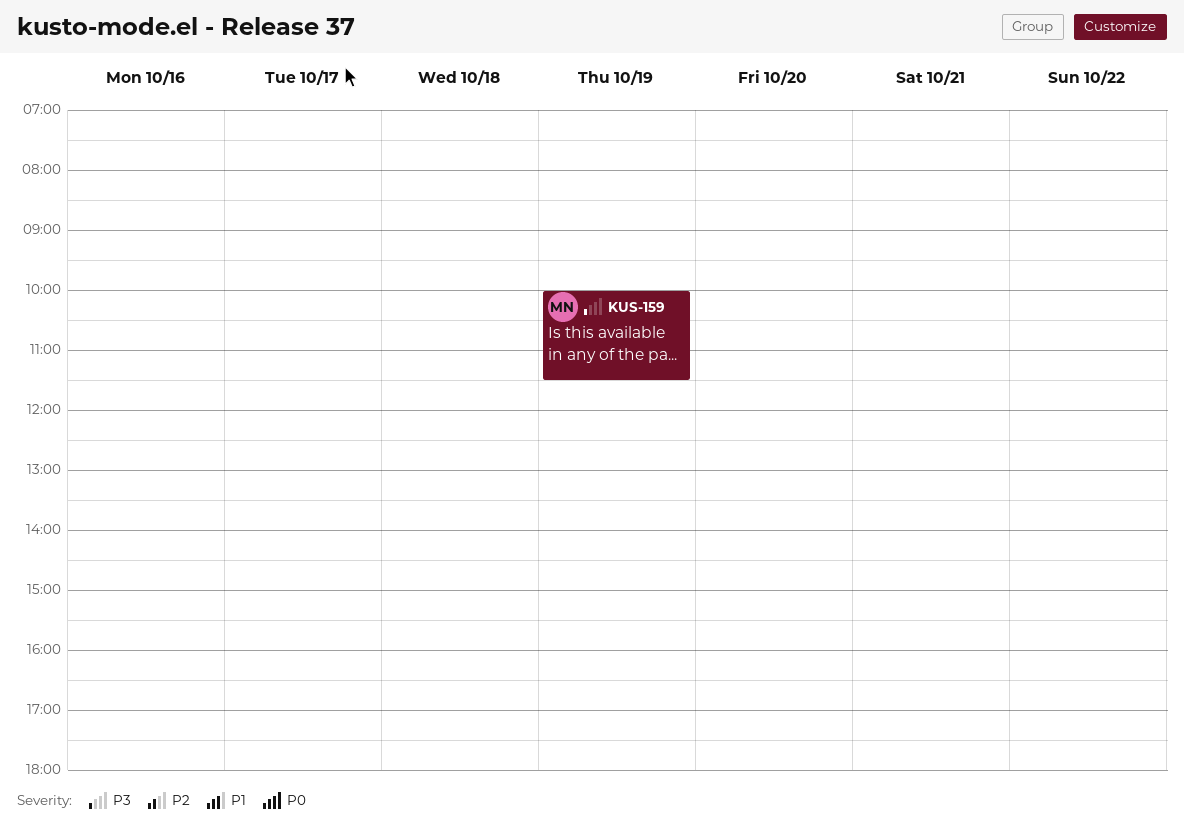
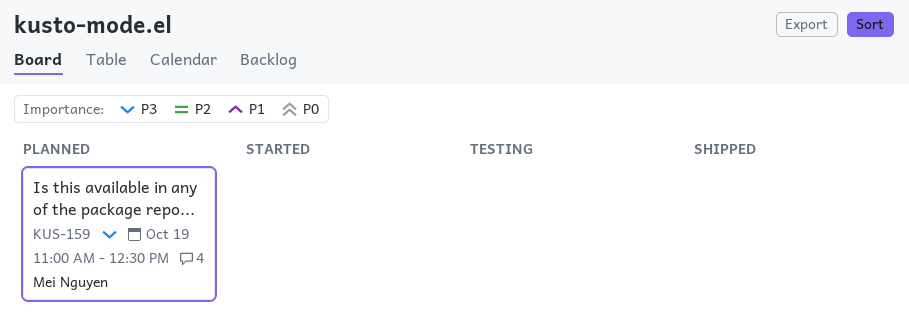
KUS-159, begins: 10:00 -> 11:00
KUS-159, ends: 11:30 -> 12:30

